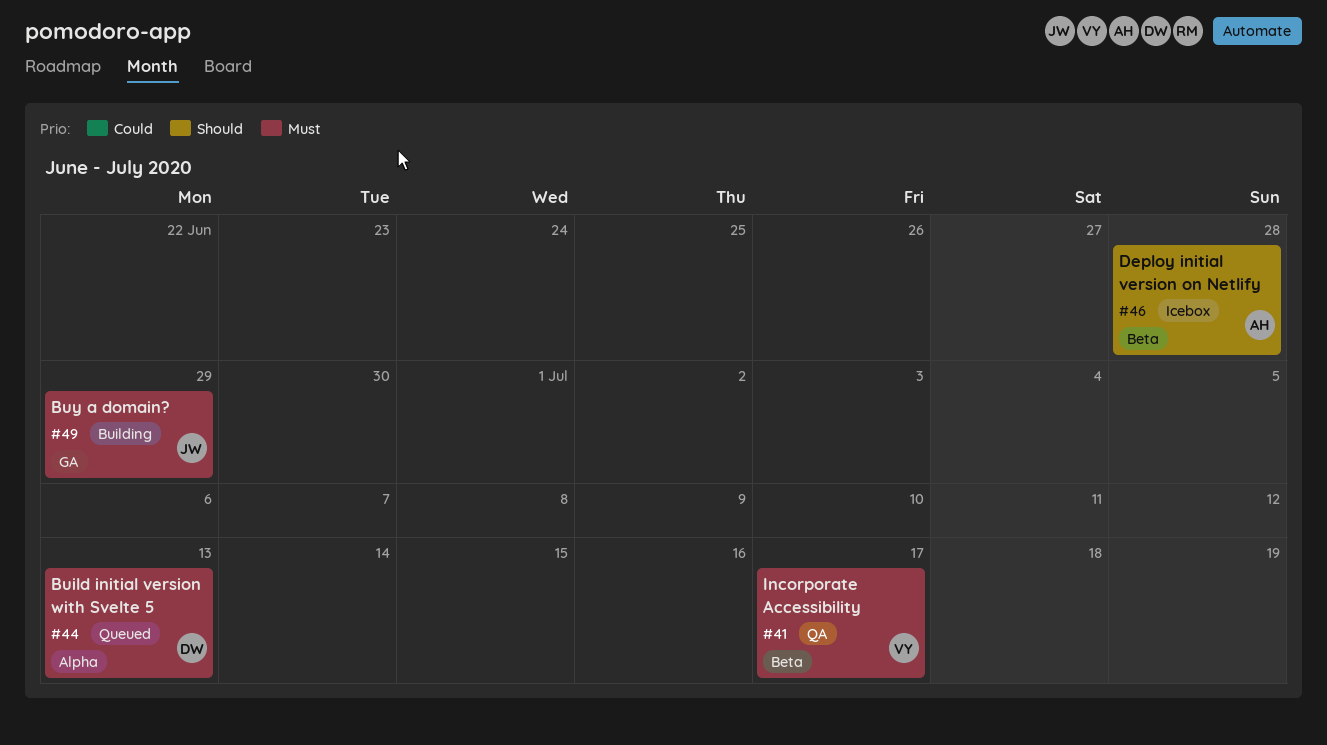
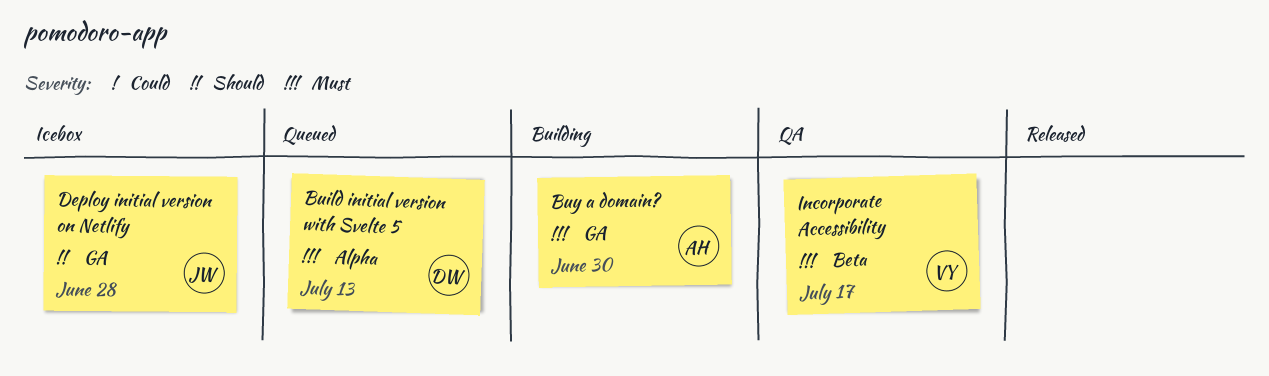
Buy a domain?, owner: JW -> AH
Buy a domain?, due: Jun 29 -> Jun 30
Deploy initial version on Netlify, owner: AH -> JW
Deploy initial version on Netlify, label: Beta -> GA

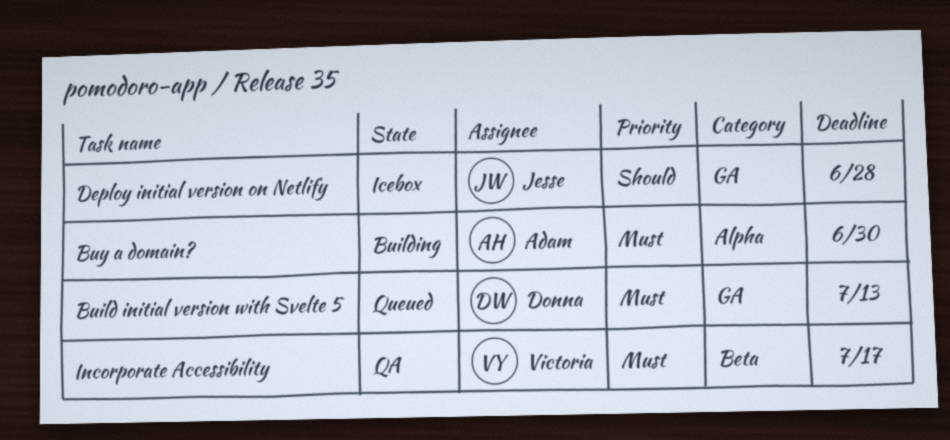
Build initial version with Svelte 5, label: Alpha -> GA
Buy a domain?, label: GA -> Alpha

